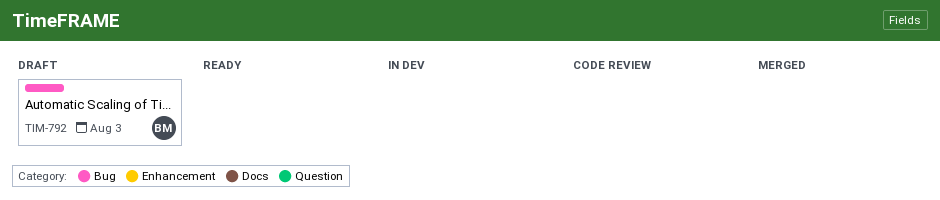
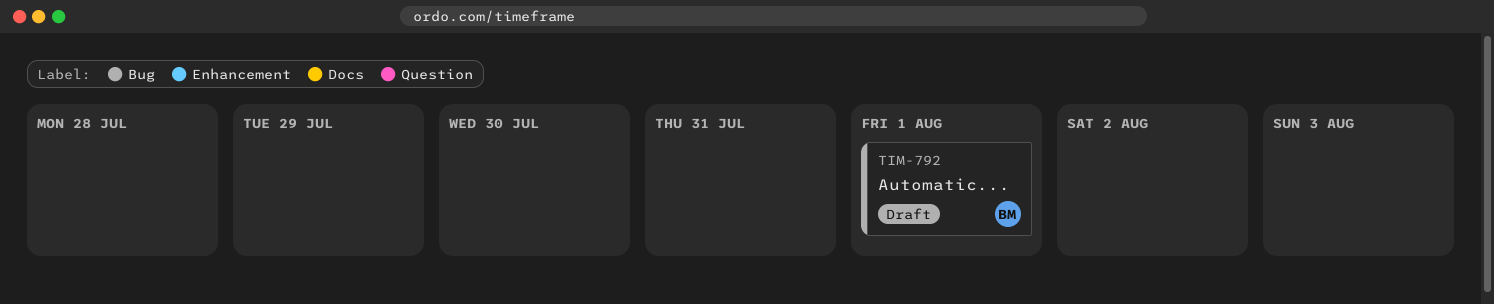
TIM-792, due: Aug 3 -> Aug 1

